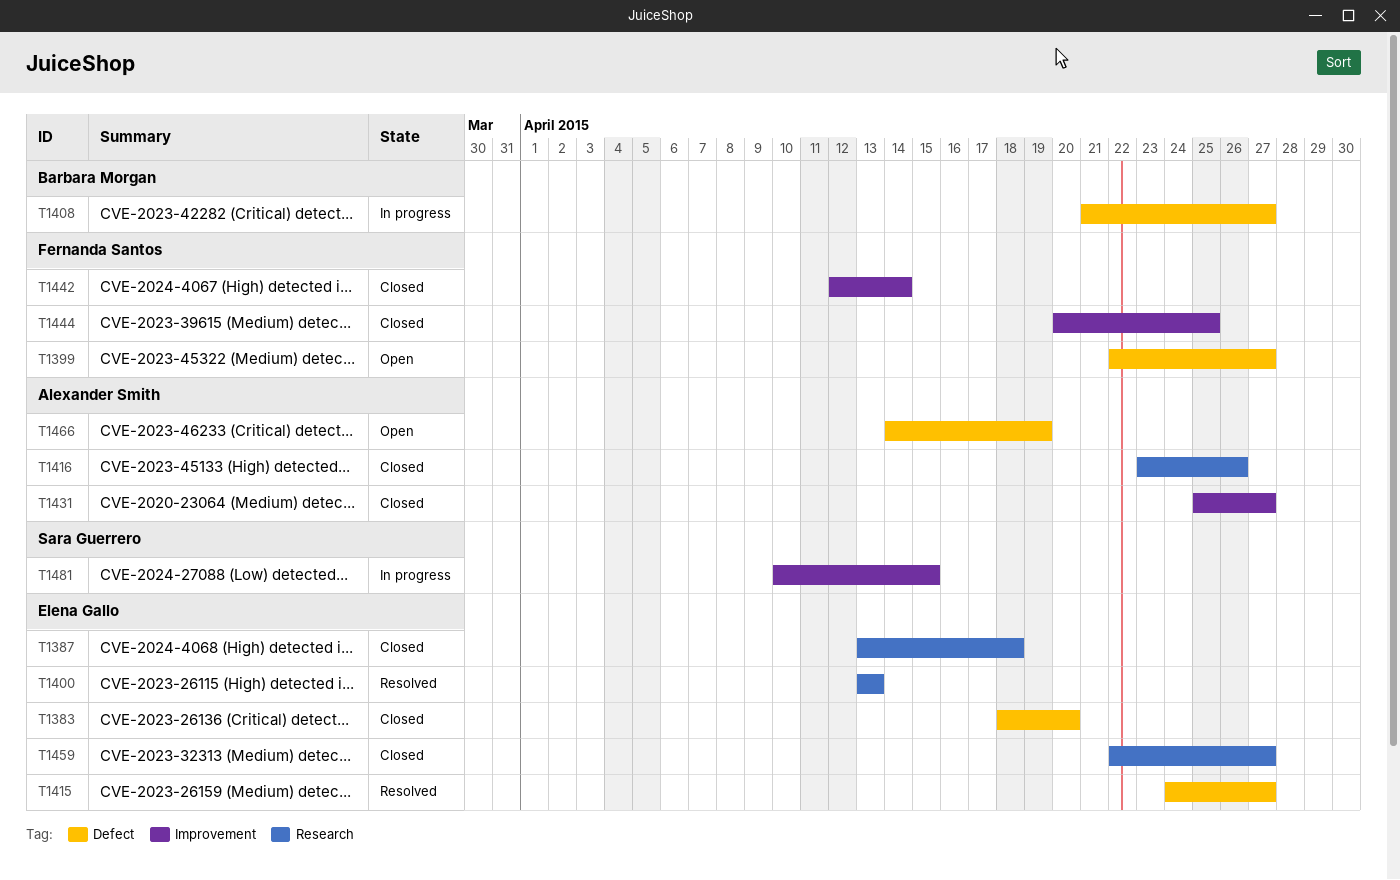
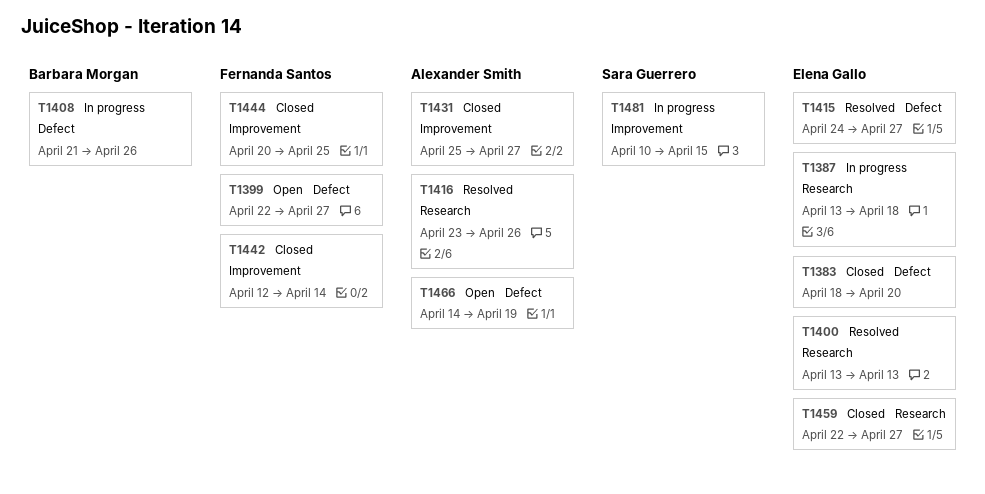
T1387, status: Closed -> In progress
T1408, due: Apr 27 -> Apr 26
T1416, status: Closed -> Resolved

